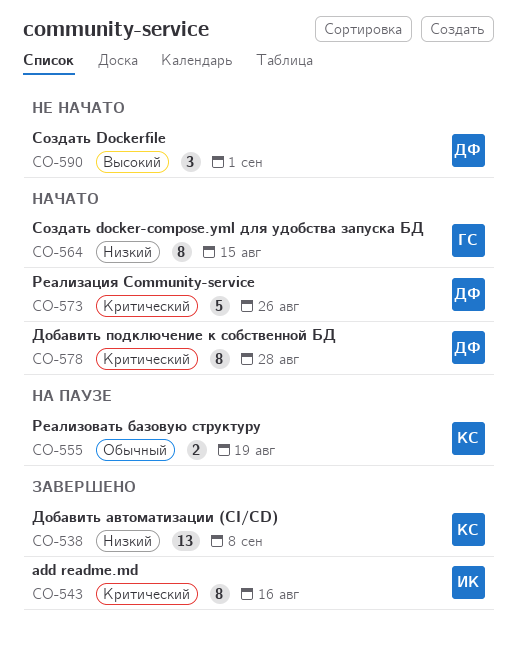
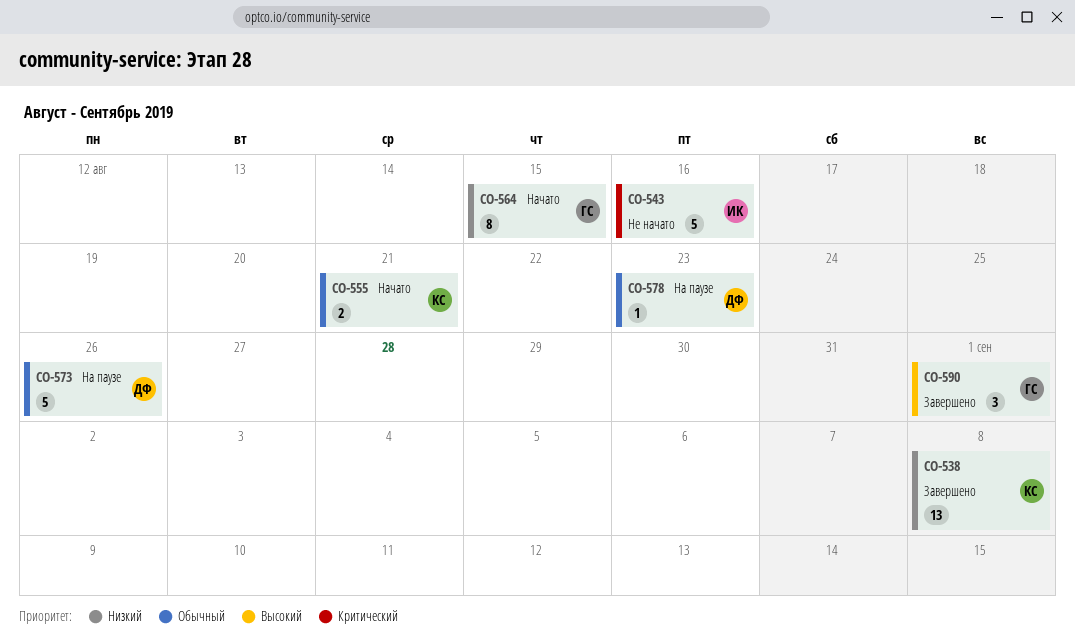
CO-543, status: Завершено -> Не начато
CO-543, estimate: 8 -> 5
CO-555, status: На паузе -> Начато
CO-555, due: Aug 19 -> Aug 21
CO-573, status: Начато -> На паузе
CO-573, priority: Критический -> Обычный
CO-578, status: Начато -> На паузе
CO-578, priority: Критический -> Обычный
CO-578, estimate: 8 -> 1
CO-578, due: Aug 28 -> Aug 23
CO-590, status: Не начато -> Завершено
CO-590, owner: ДФ -> ГС

